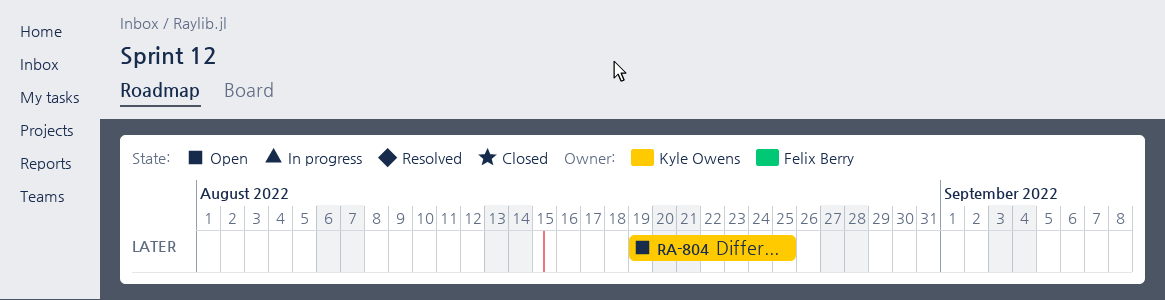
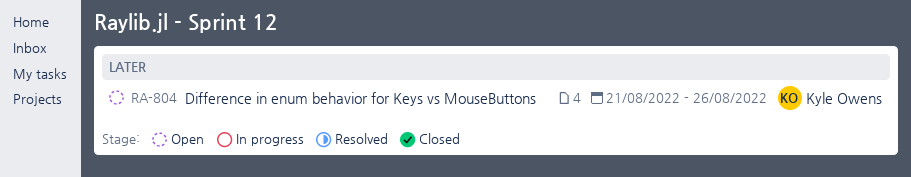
RA-804, start: Aug 19 -> Aug 21
RA-804, due: Aug 25 -> Aug 26

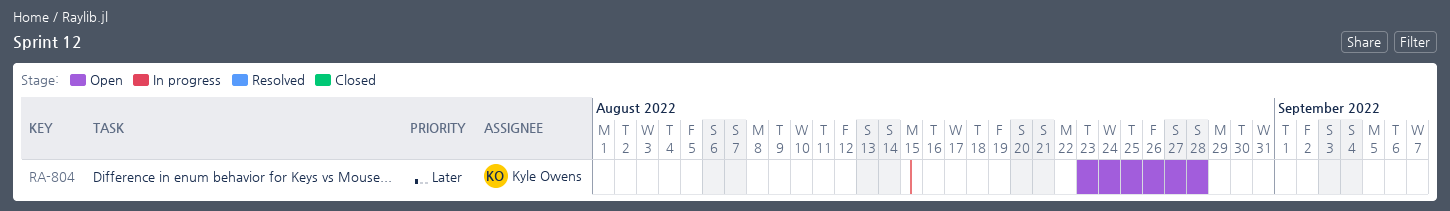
RA-804, start: Aug 21 -> Aug 23
RA-804, due: Aug 26 -> Aug 28

